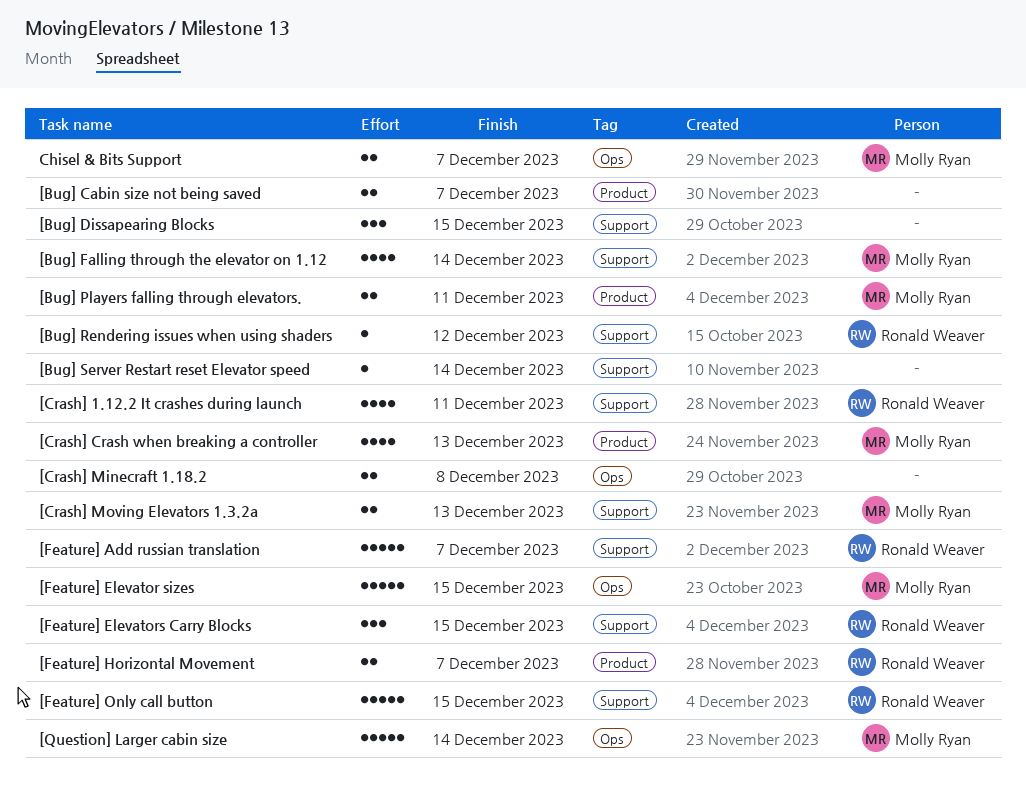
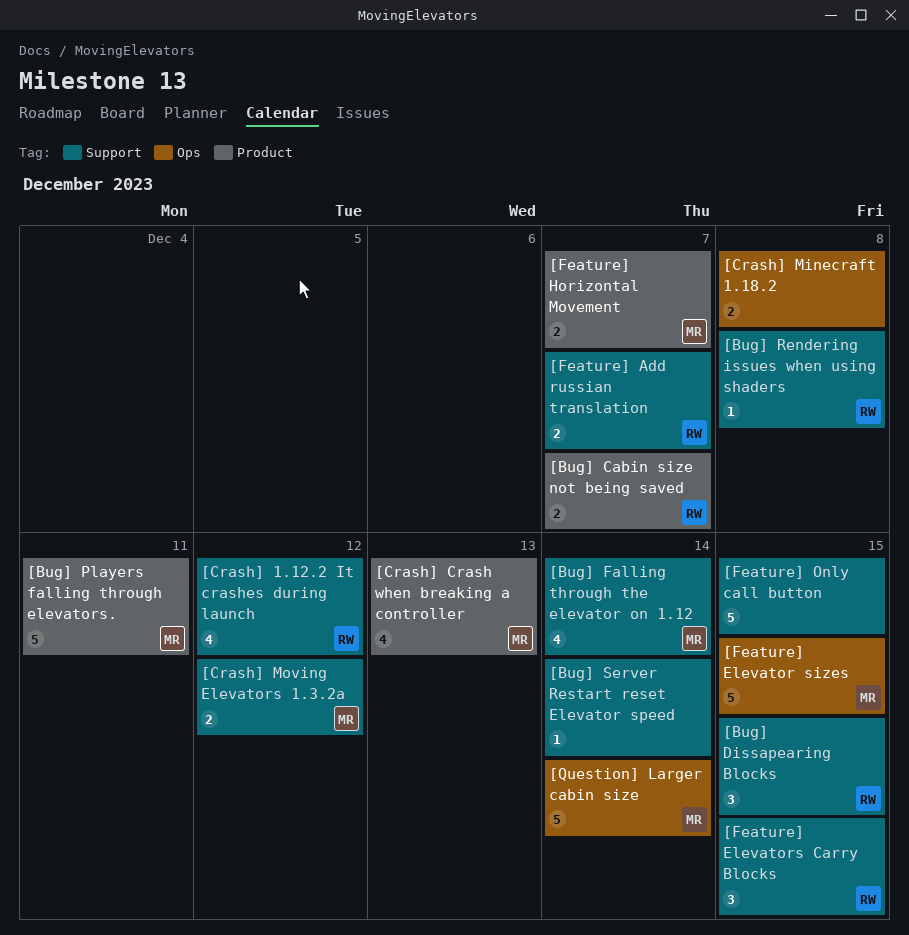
[Bug] Cabin size not being saved, owner: none -> Ronald Weaver
[Bug] Dissapearing Blocks, owner: none -> Ronald Weaver
[Bug] Players falling through elevators., estimate: 2 -> 5
[Bug] Rendering issues when using shaders, due: Dec 12 -> Dec 8
[Crash] 1.12.2 It crashes during launch, due: Dec 11 -> Dec 12
[Crash] Moving Elevators 1.3.2a, due: Dec 13 -> Dec 12
[Feature] Add russian translation, estimate: 5 -> 2
[Feature] Horizontal Movement, owner: Ronald Weaver -> Molly Ryan
[Feature] Only call button, owner: Ronald Weaver -> none
Chisel & Bits Support: present -> none

